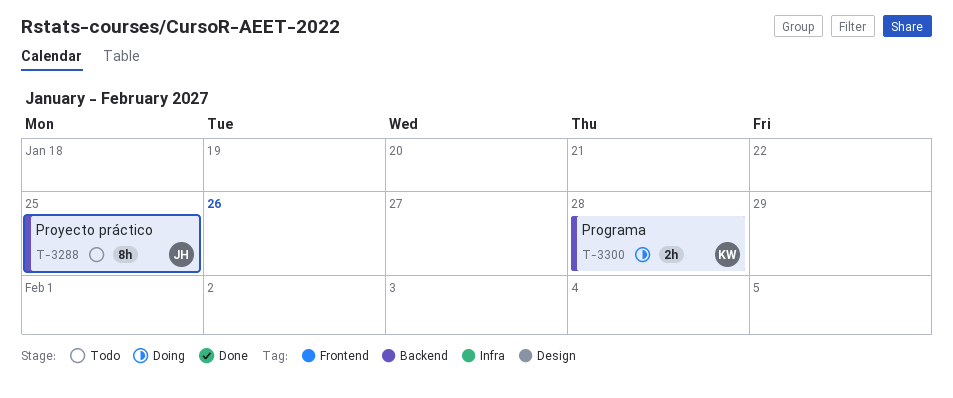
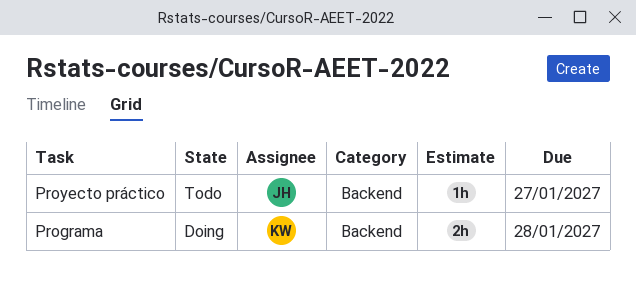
Proyecto práctico, estimate: 8h -> 1h
Proyecto práctico, due: Jan 25 -> Jan 27

